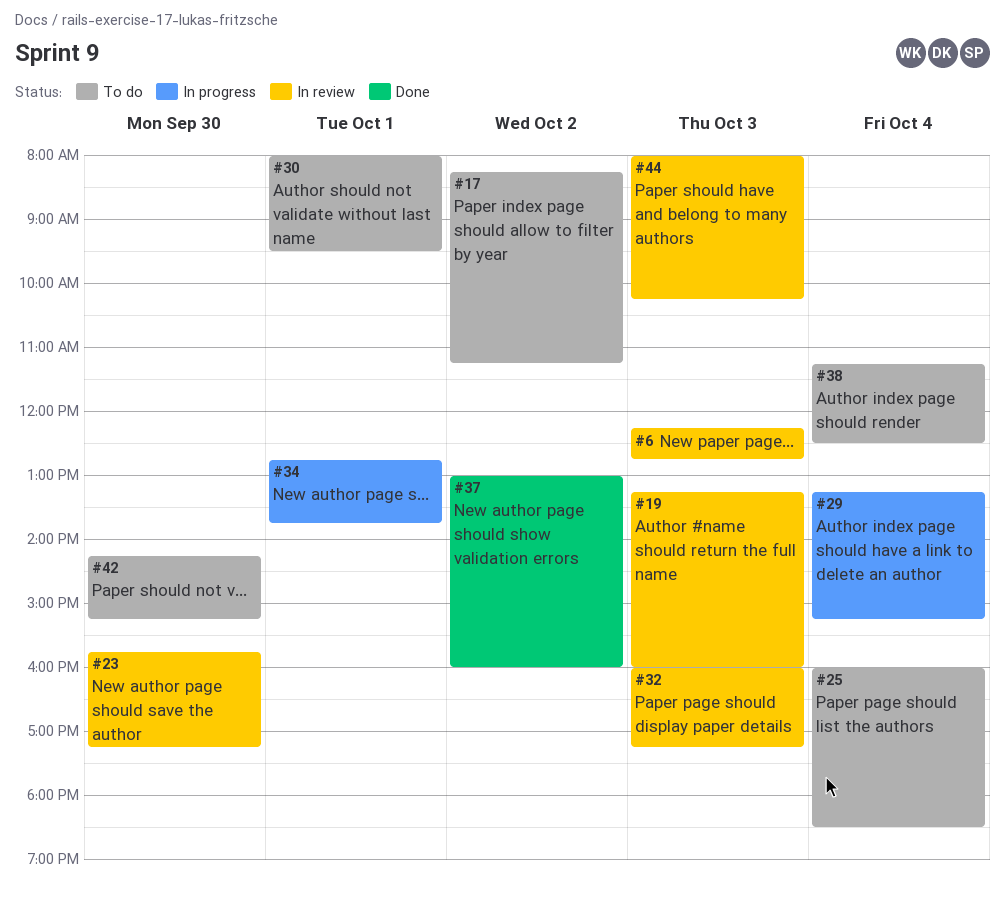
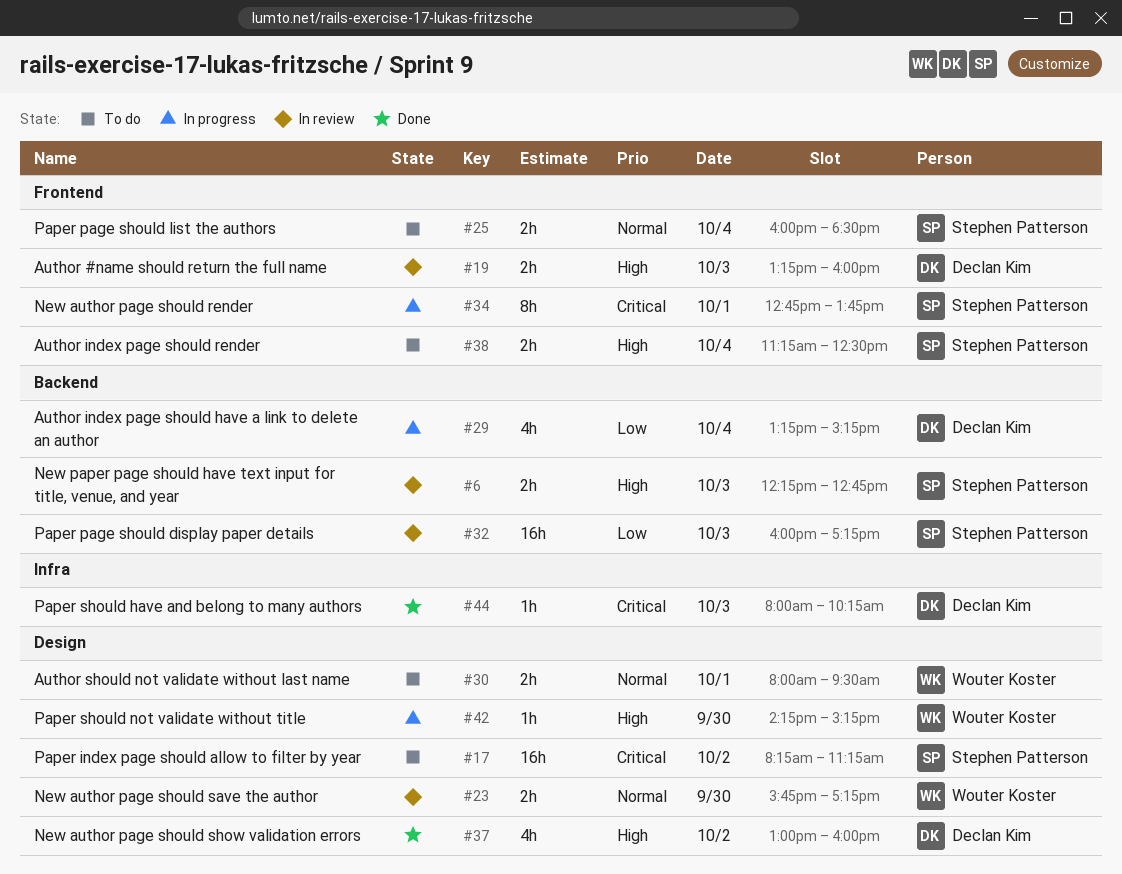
#42, status: To do -> In progress
#44, status: In review -> Done

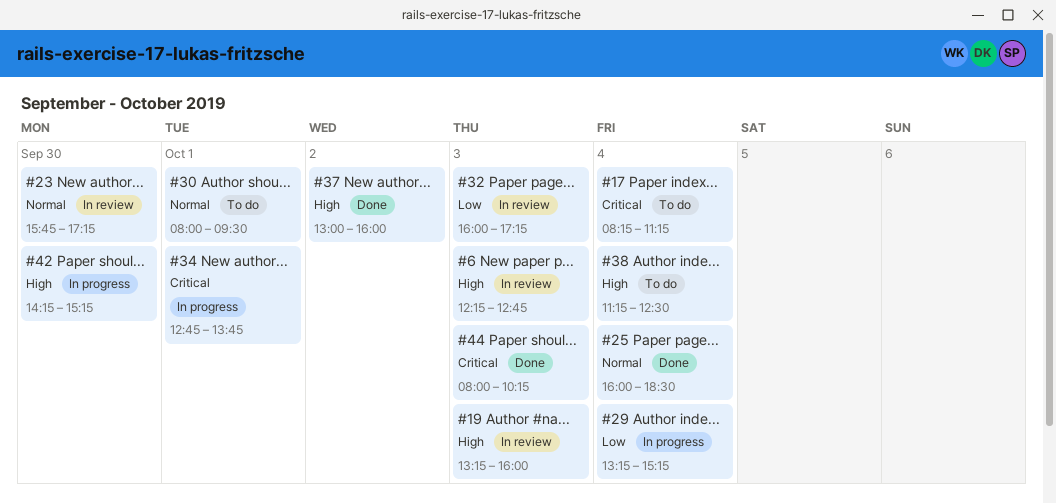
#17, day: Oct 2 -> Oct 4
#25, status: To do -> Done

